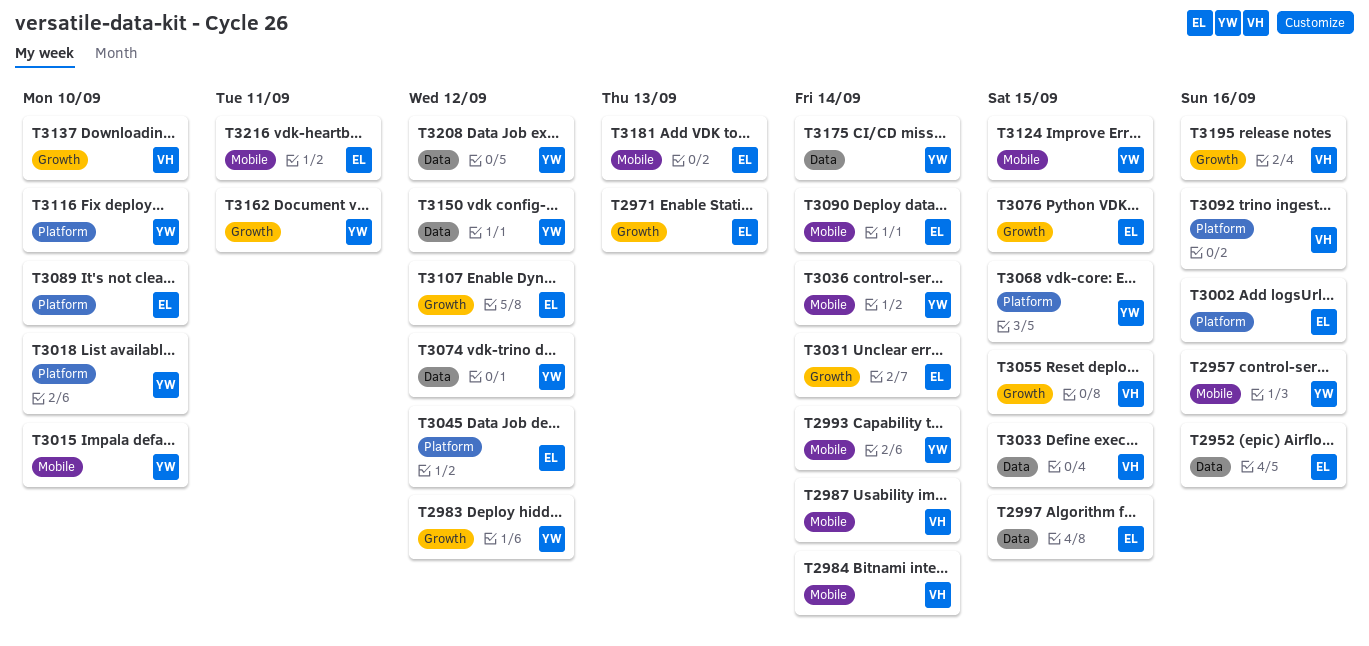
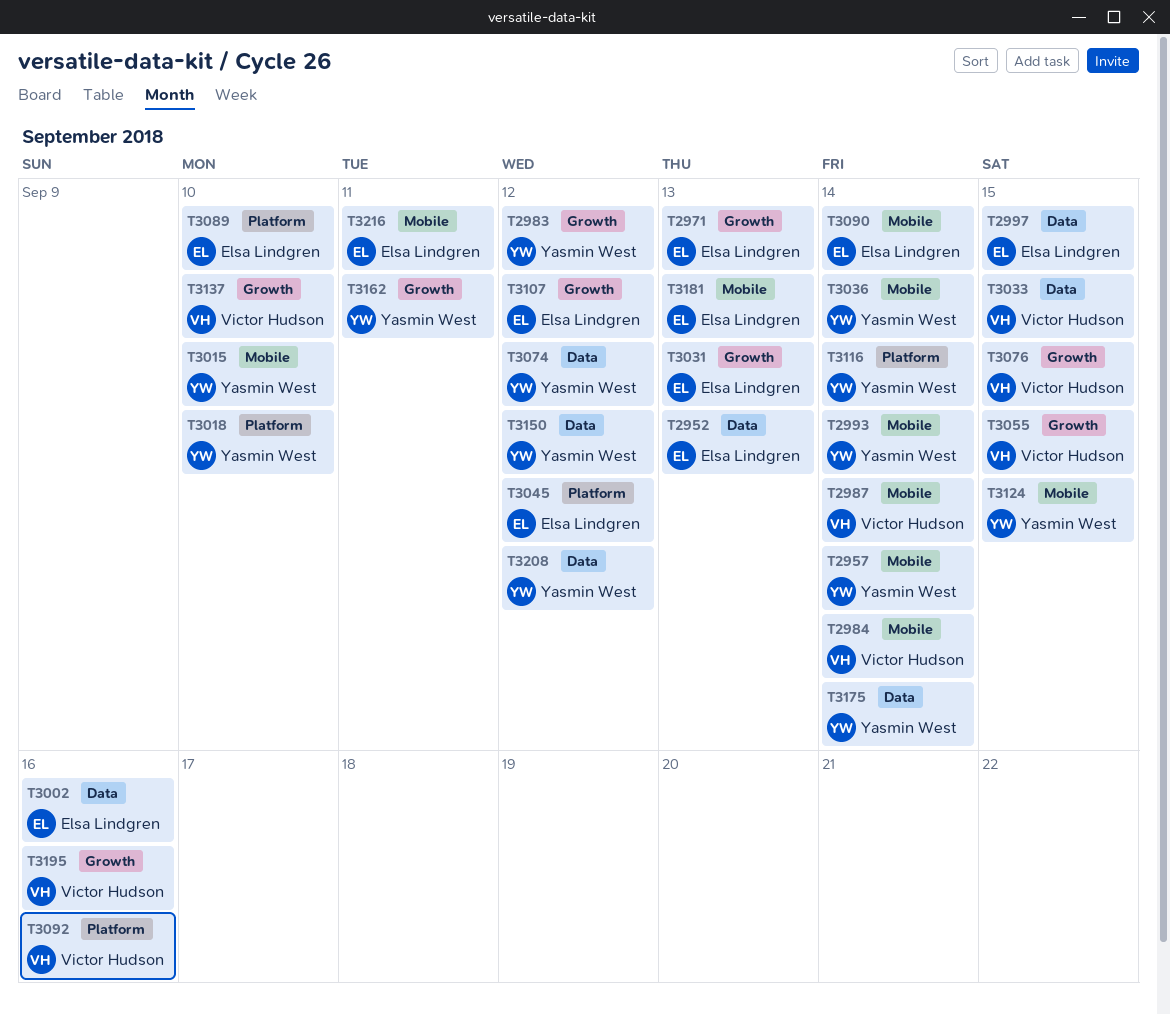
T2952, due: Sep 16 -> Sep 13
T2957, due: Sep 16 -> Sep 14
T3002, label: Platform -> Data
T3031, due: Sep 14 -> Sep 13
T3068: present -> none
T3076, owner: Elsa Lindgren -> Victor Hudson
T3116, due: Sep 10 -> Sep 14

